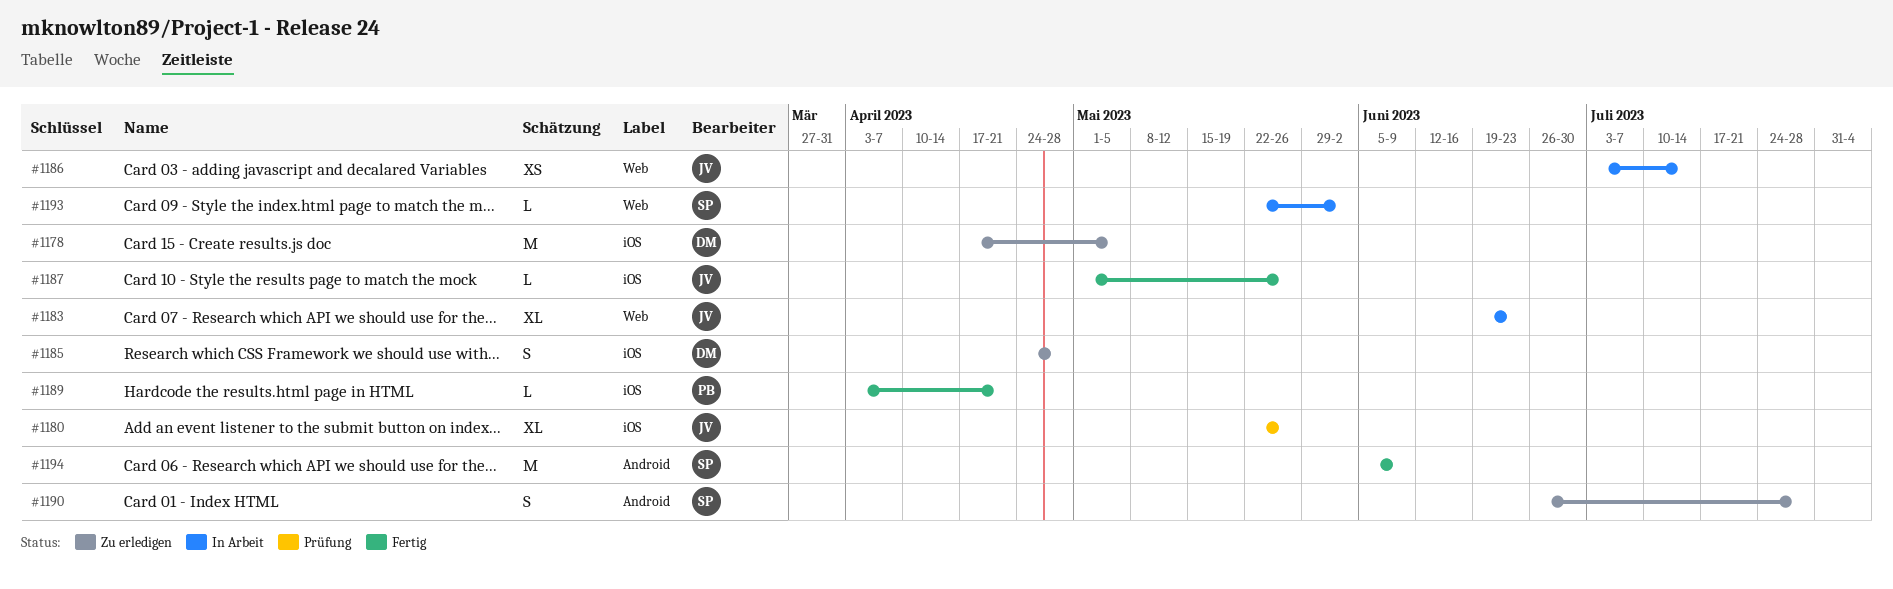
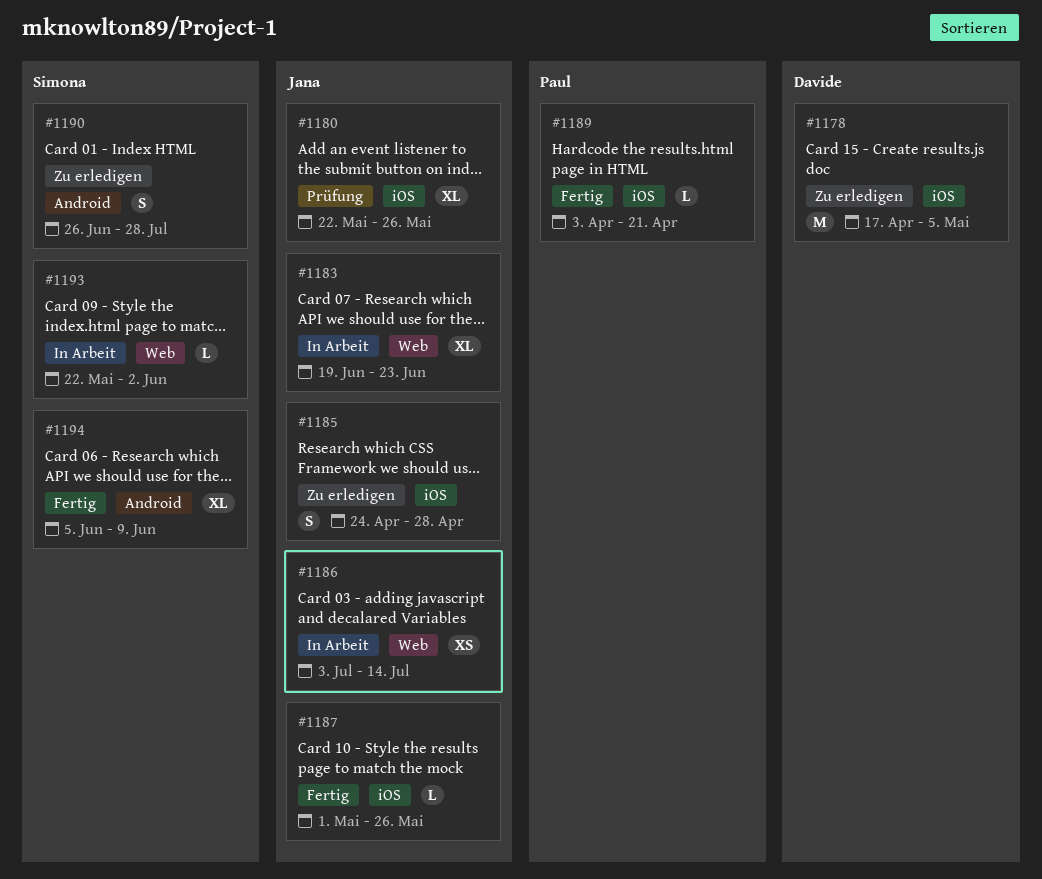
#1185, owner: Davide -> Jana
#1194, estimate: M -> XL

